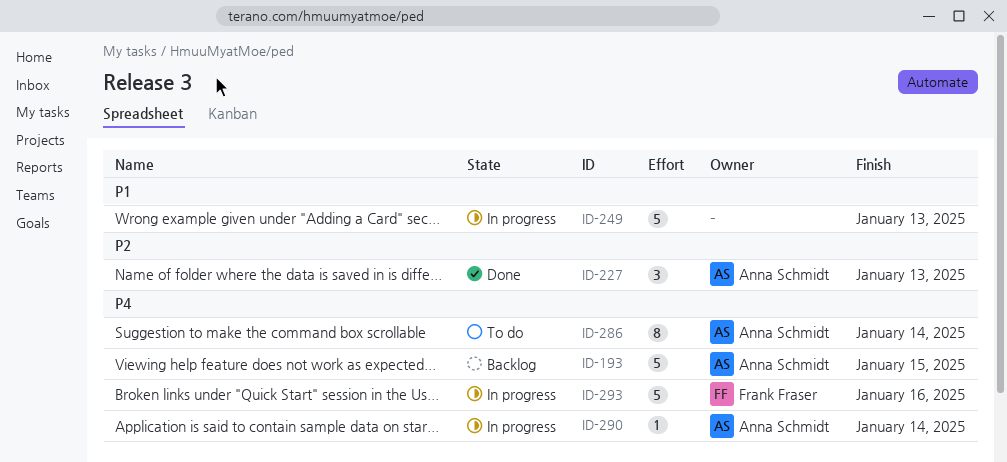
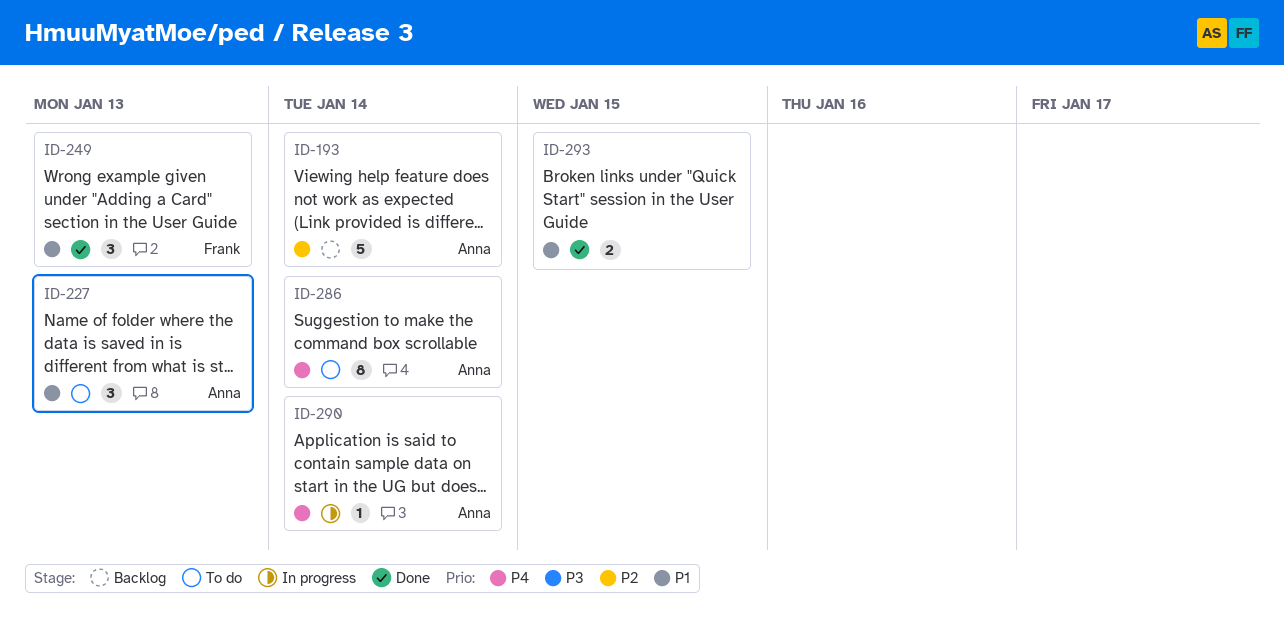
ID-193, priority: P4 -> P2
ID-193, due: Jan 15 -> Jan 14
ID-227, status: Done -> To do
ID-227, priority: P2 -> P1
ID-249, status: In progress -> Done
ID-249, owner: none -> Frank Fraser
ID-249, estimate: 5 -> 3
ID-293, status: In progress -> Done
ID-293, owner: Frank Fraser -> none
ID-293, priority: P4 -> P1
ID-293, estimate: 5 -> 2
ID-293, due: Jan 16 -> Jan 15

